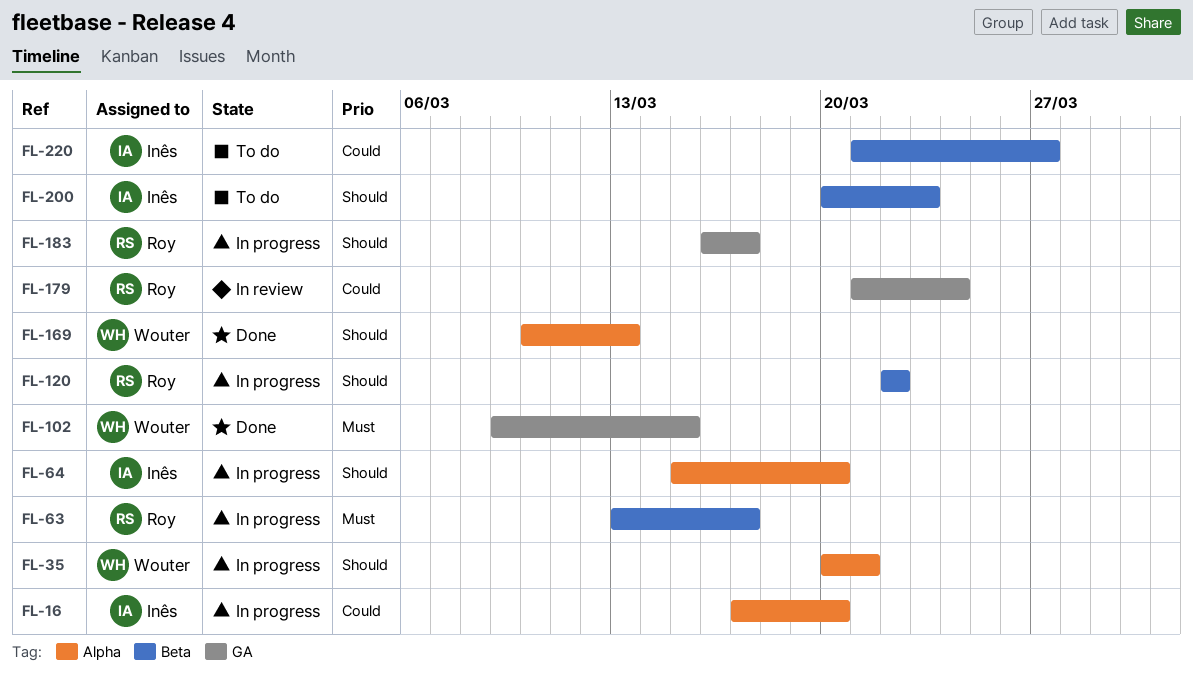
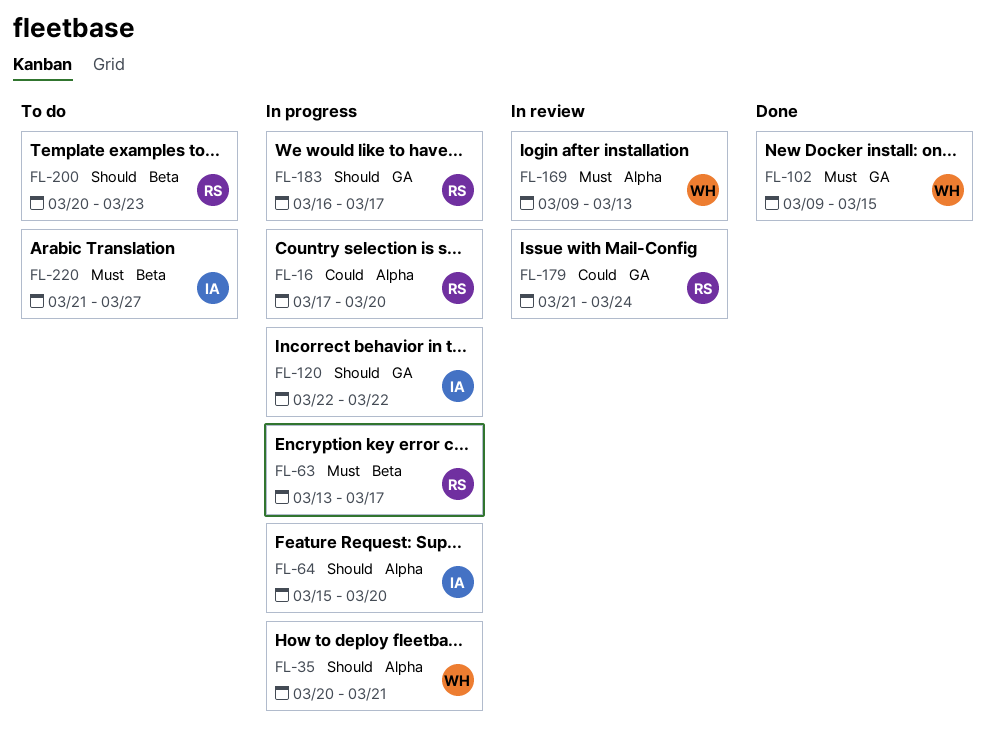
FL-16, owner: Inês -> Roy
FL-120, owner: Roy -> Inês
FL-120, label: Beta -> GA
FL-169, status: Done -> In review
FL-169, priority: Should -> Must
FL-169, start: Mar 10 -> Mar 9
FL-200, owner: Inês -> Roy
FL-220, priority: Could -> Must

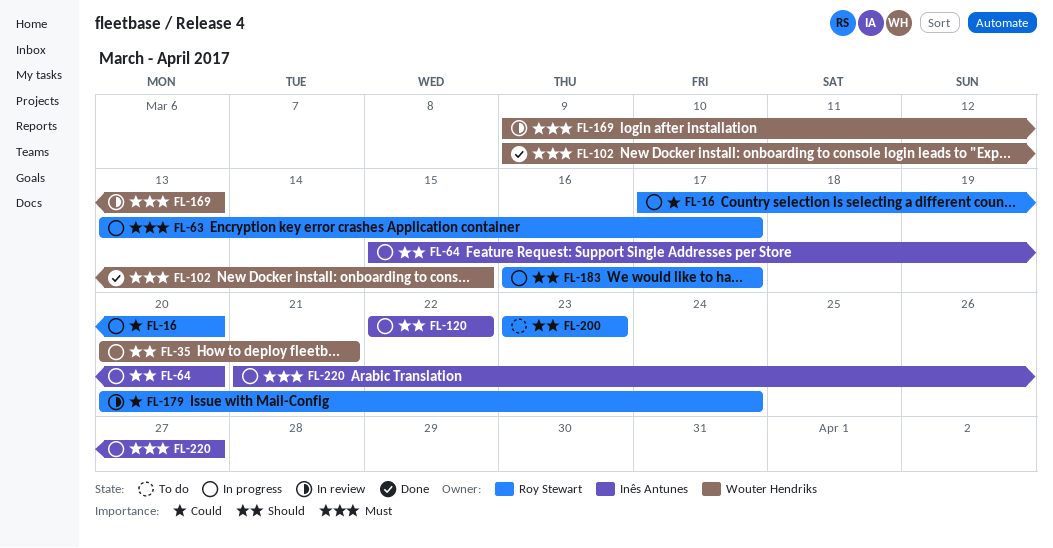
FL-179, start: Mar 21 -> Mar 20
FL-200, start: Mar 20 -> Mar 23
FL-220, status: To do -> In progress

